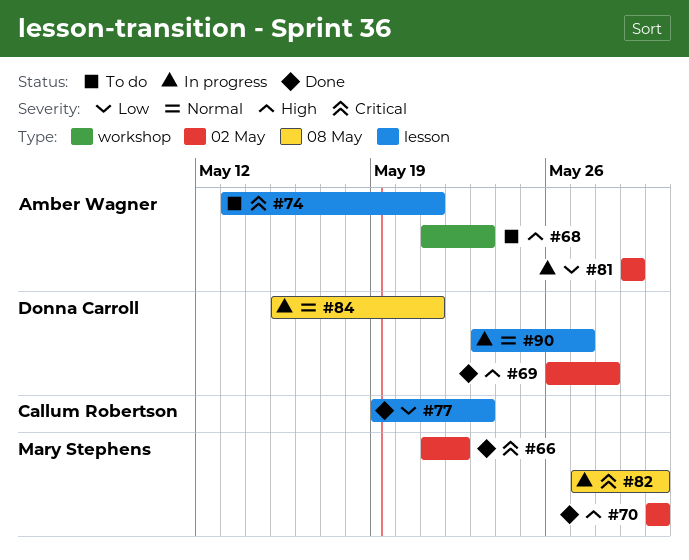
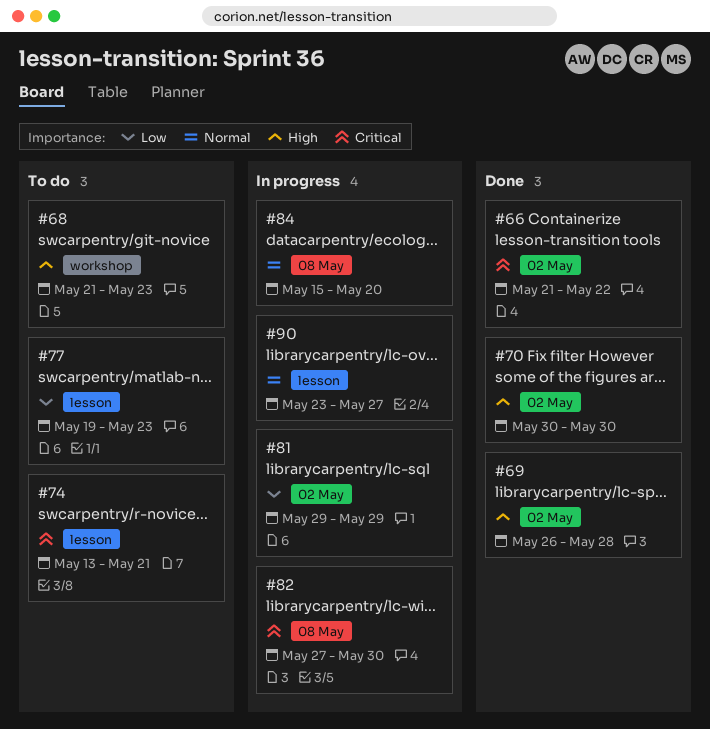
#77, status: Done -> To do
#84, due: May 21 -> May 20

